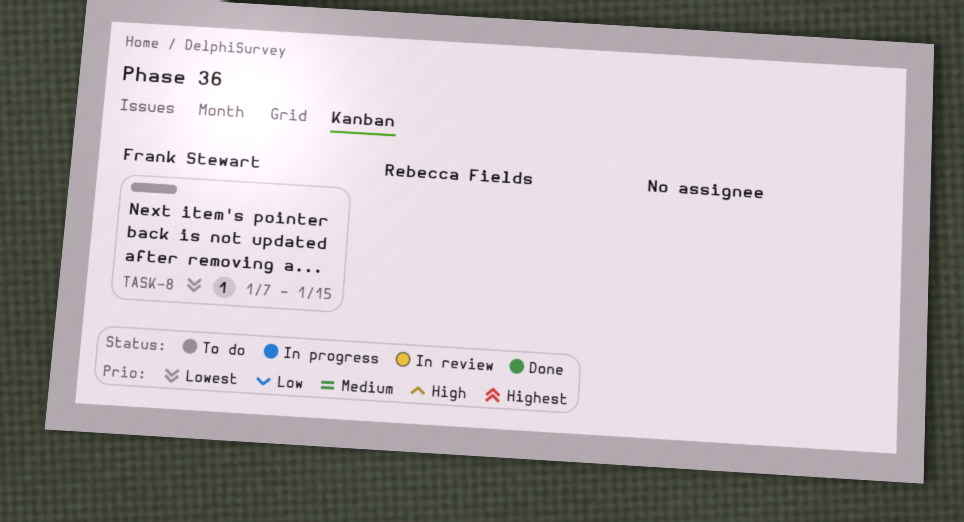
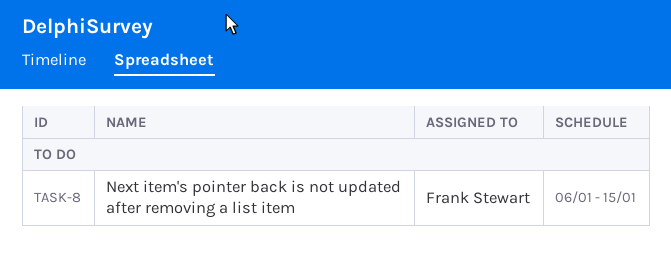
TASK-8, start: Jan 7 -> Jan 6

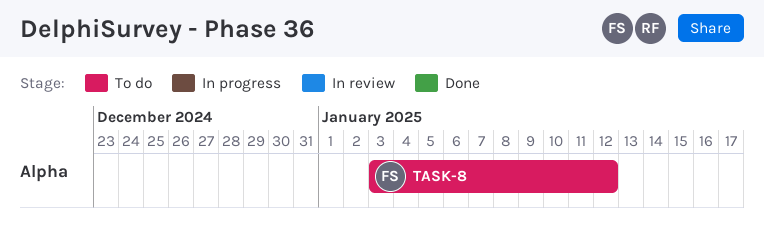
TASK-8, start: Jan 6 -> Jan 3
TASK-8, due: Jan 15 -> Jan 12

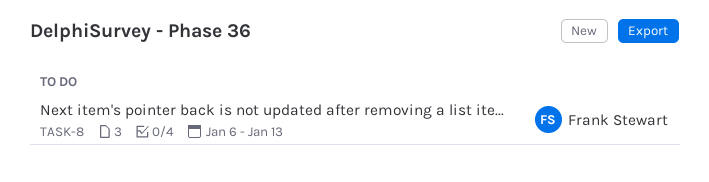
TASK-8, start: Jan 3 -> Jan 6
TASK-8, due: Jan 12 -> Jan 13

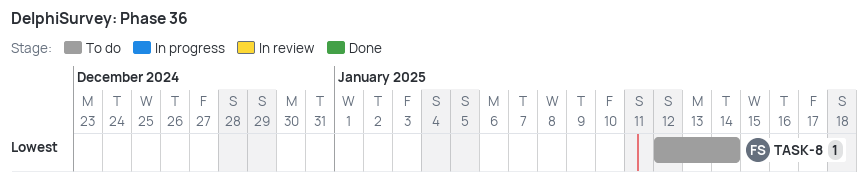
TASK-8, start: Jan 6 -> Jan 12
TASK-8, due: Jan 13 -> Jan 14

